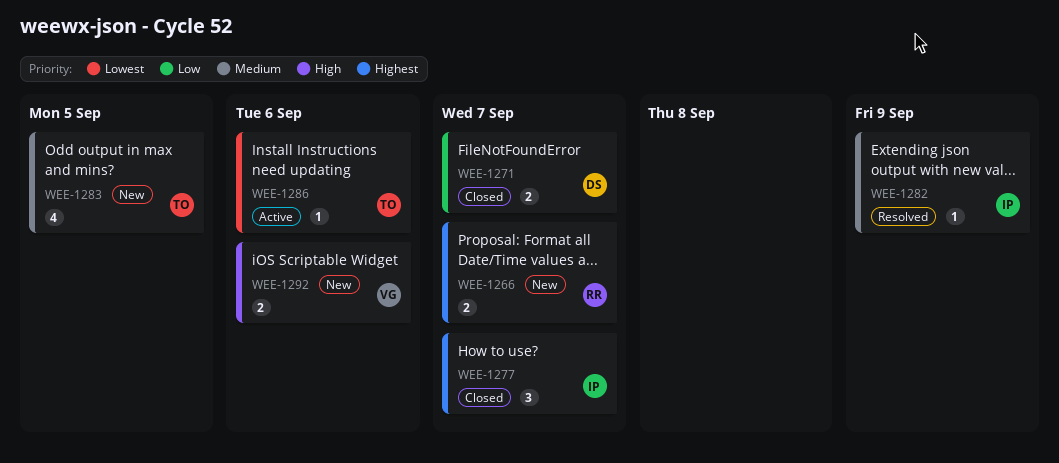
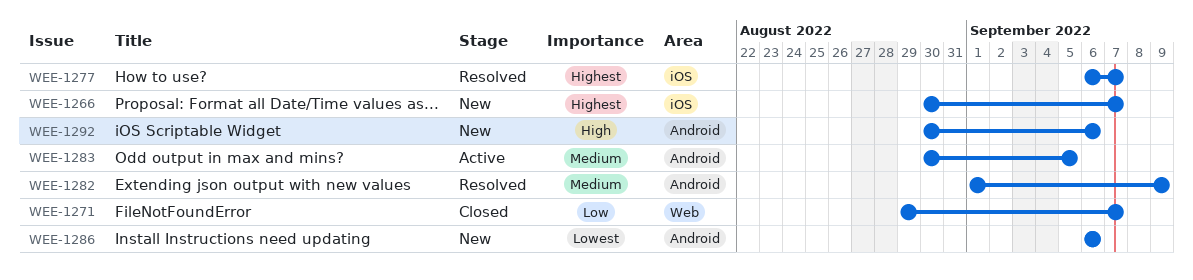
WEE-1277, status: Closed -> Resolved
WEE-1283, status: New -> Active
WEE-1286, status: Active -> New

